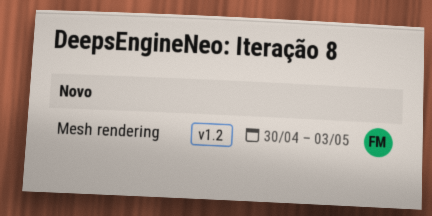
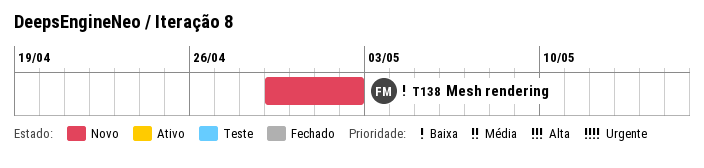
Mesh rendering, start: Apr 30 -> Apr 29
Mesh rendering, due: May 3 -> May 2

